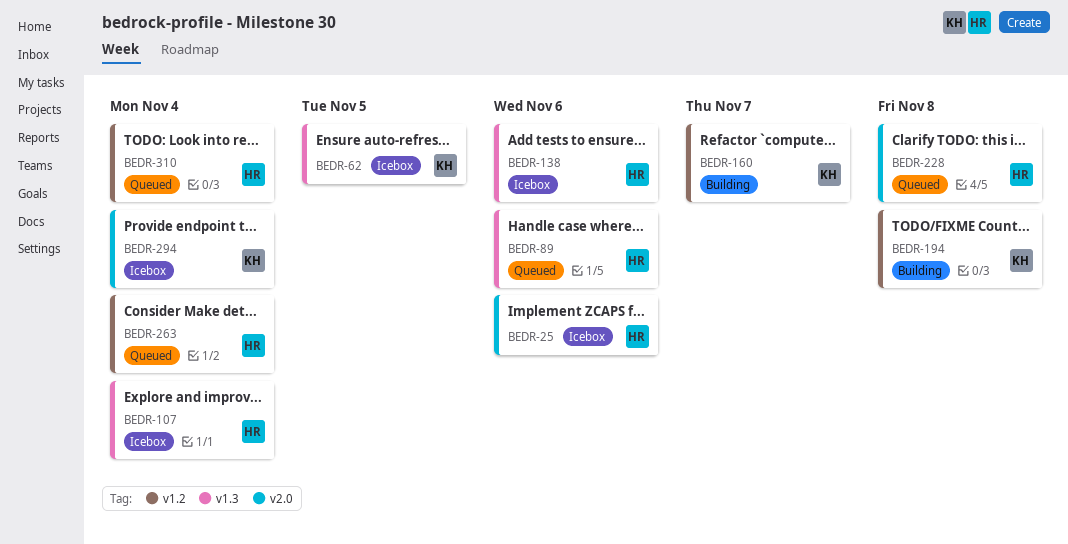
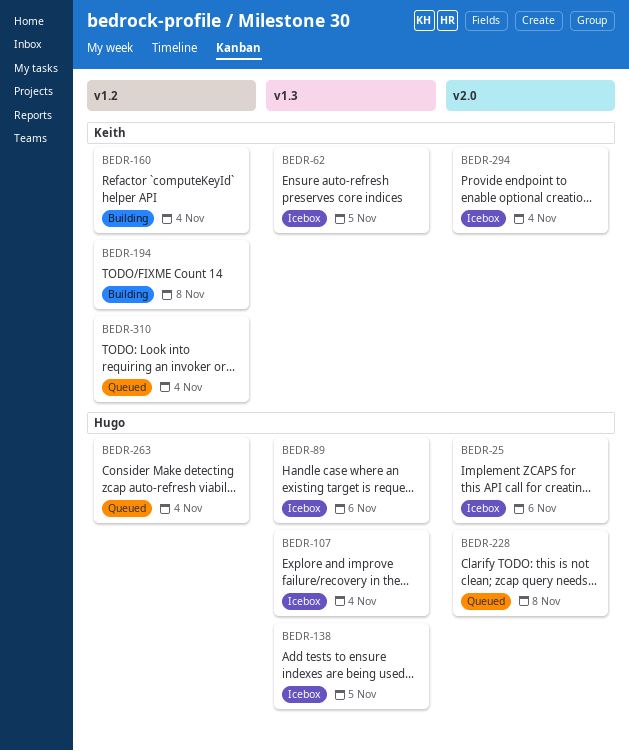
BEDR-89, status: Queued -> Icebox
BEDR-138, due: Nov 6 -> Nov 5
BEDR-160, due: Nov 7 -> Nov 4
BEDR-310, owner: Hugo -> Keith

